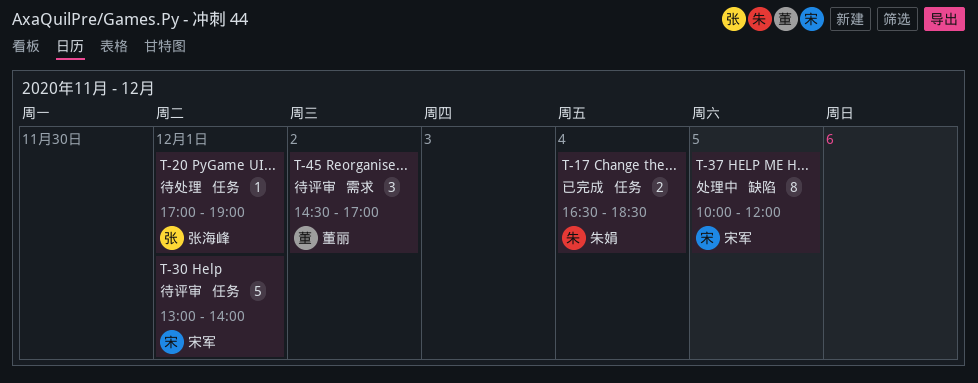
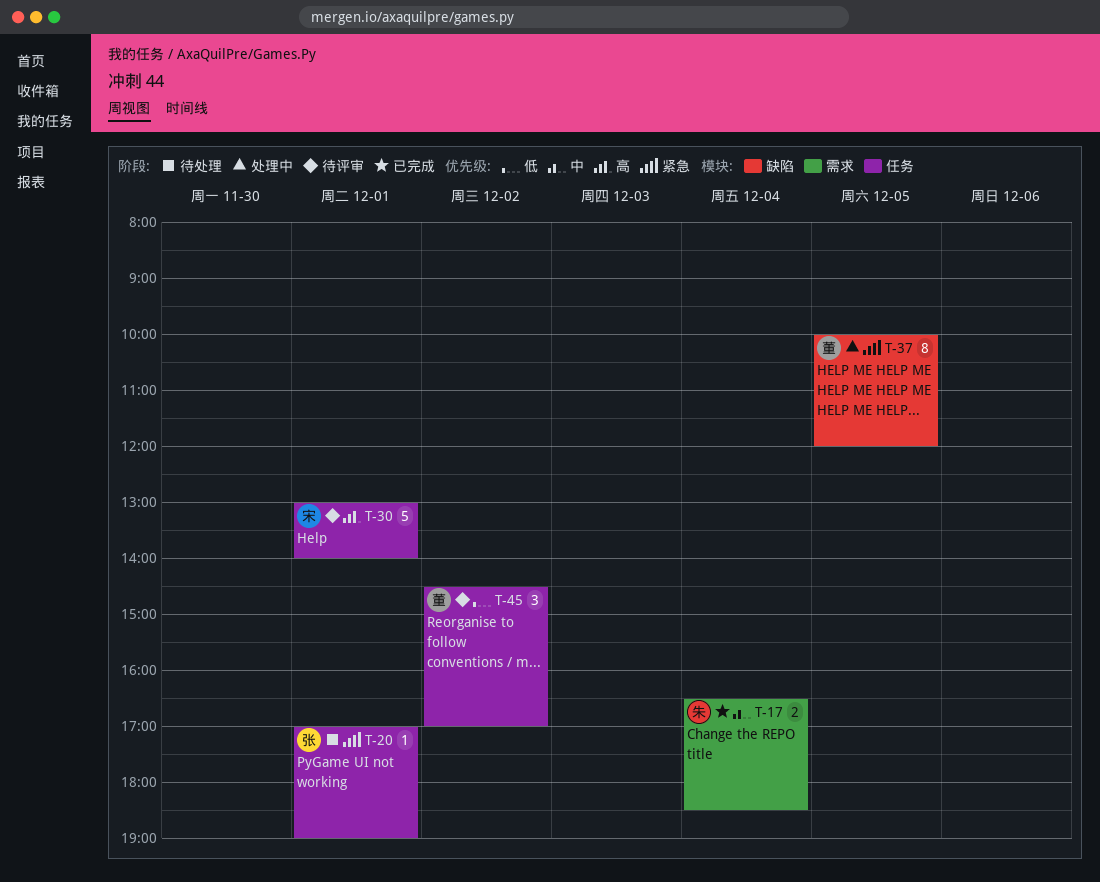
T-17, label: 任务 -> 需求
T-37, owner: 宋军 -> 董丽
T-45, label: 需求 -> 任务

